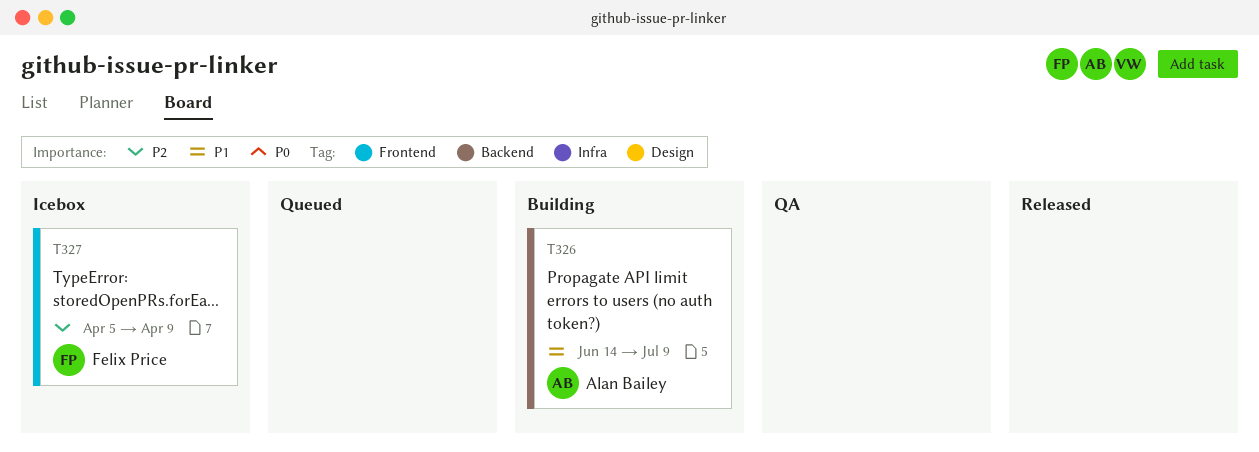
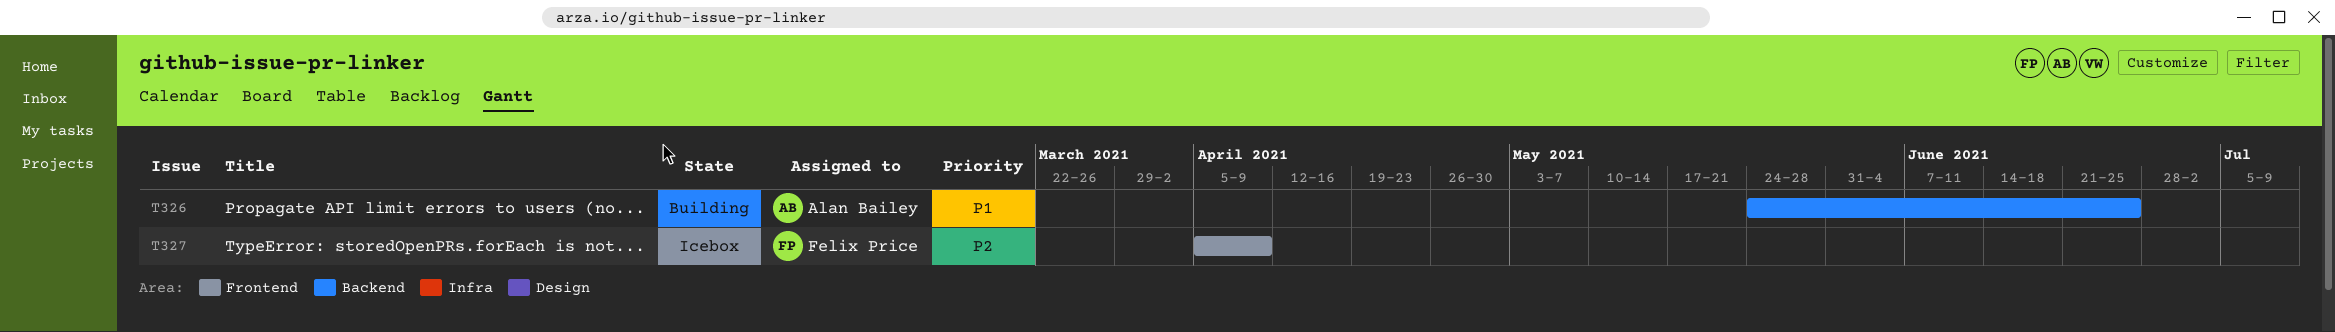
T326, start: Jun 14 -> May 24
T326, due: Jul 9 -> Jun 25

